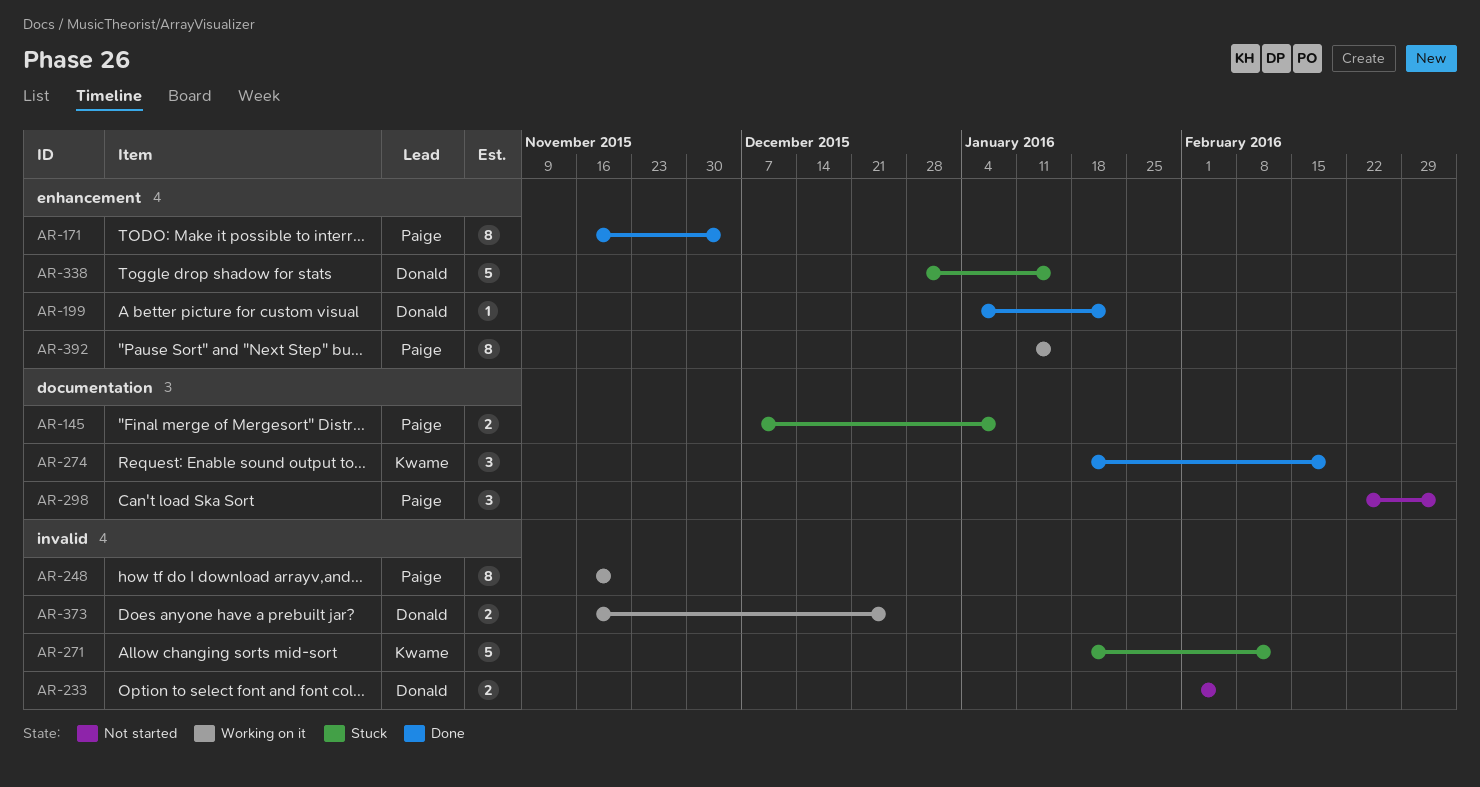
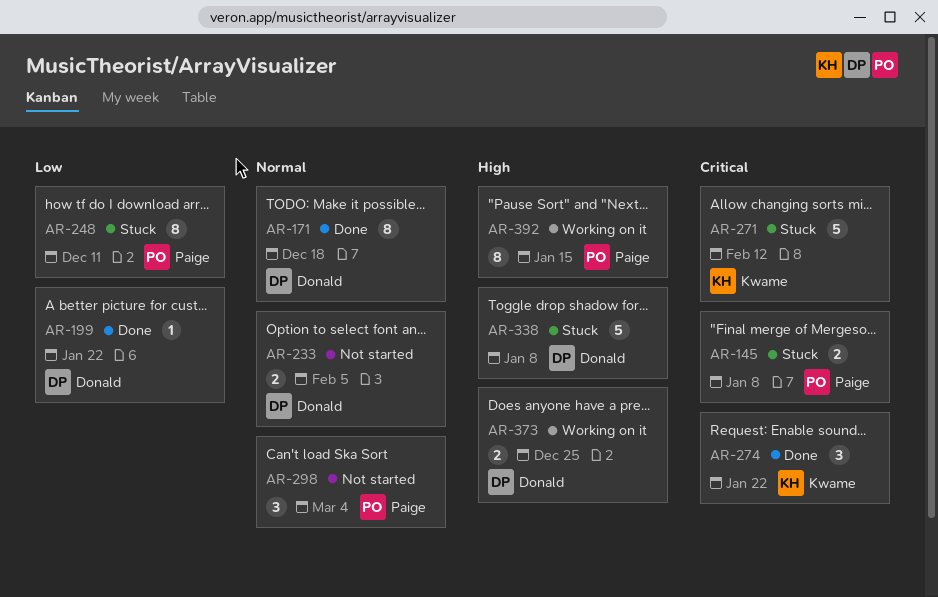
AR-171, owner: Paige -> Donald
AR-171, due: Dec 4 -> Dec 18
AR-248, status: Working on it -> Stuck
AR-248, due: Nov 20 -> Dec 11
AR-274, due: Feb 19 -> Jan 22
AR-338, due: Jan 15 -> Jan 8

